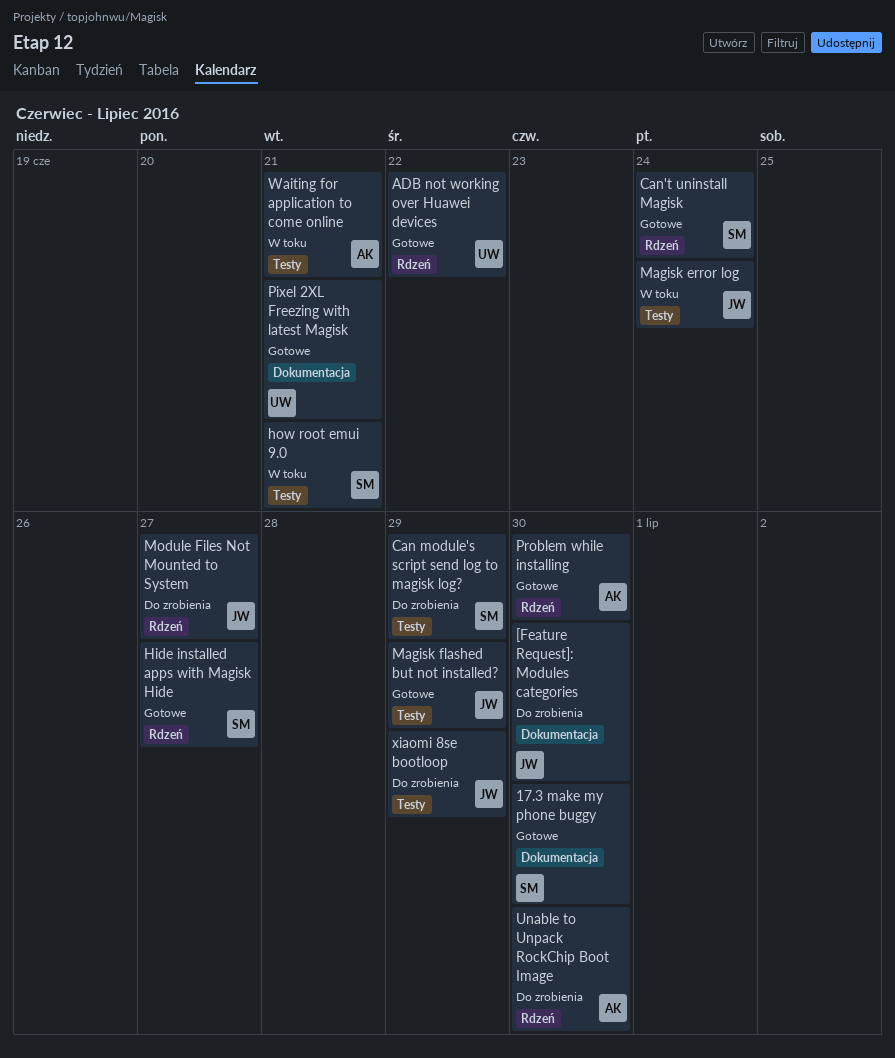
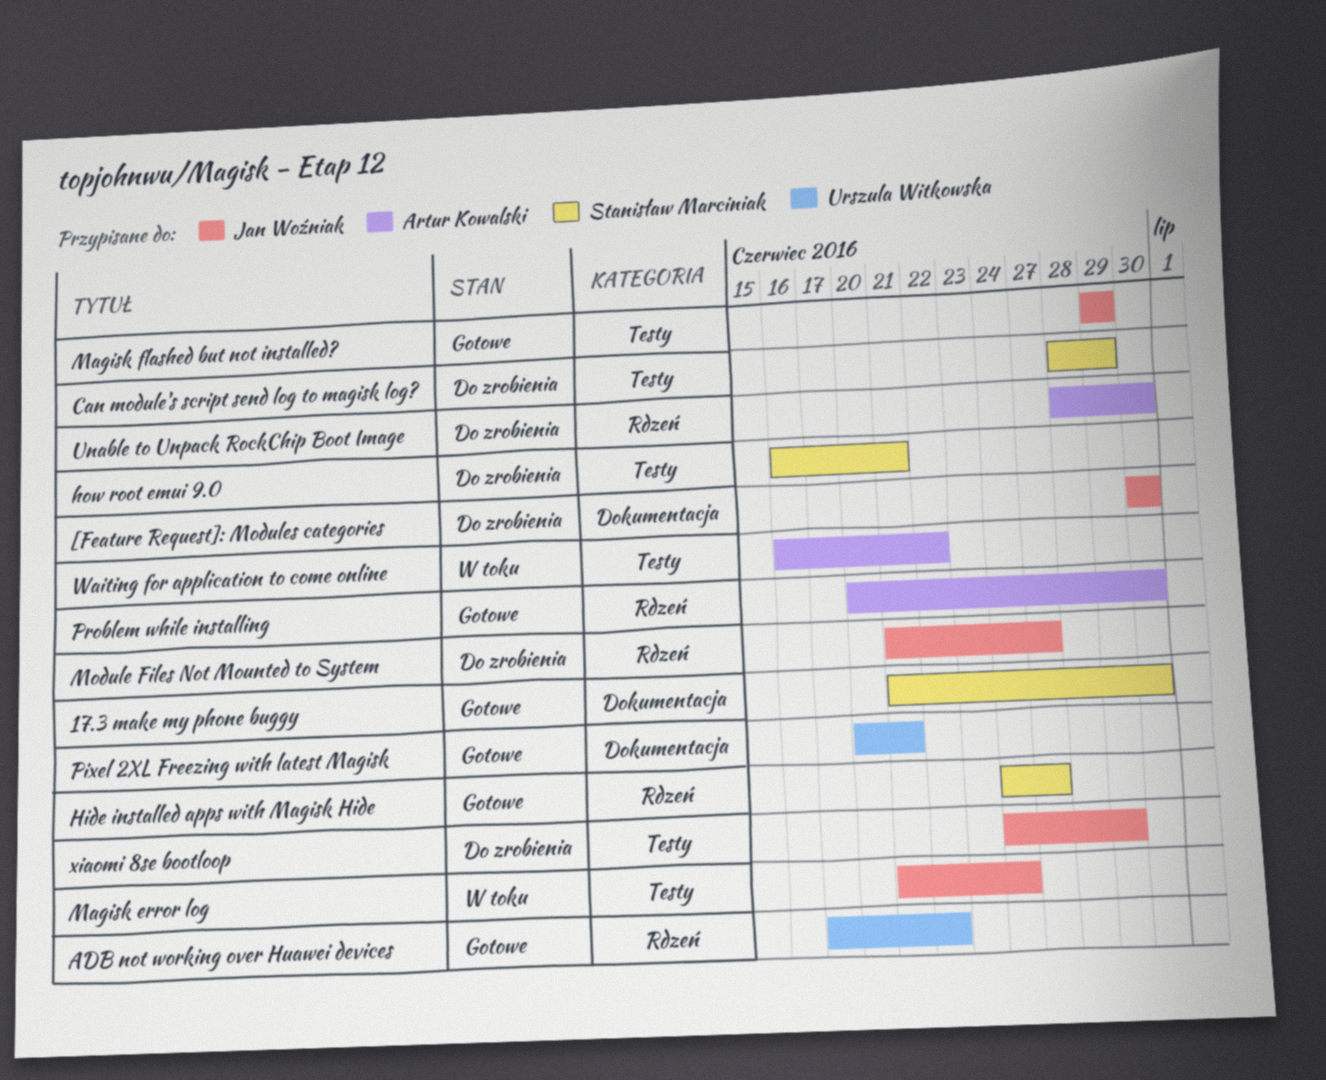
Can't uninstall Magisk: present -> none
how root emui 9.0, status: W toku -> Do zrobienia
Waiting for application to come online, due: Jun 21 -> Jun 22

